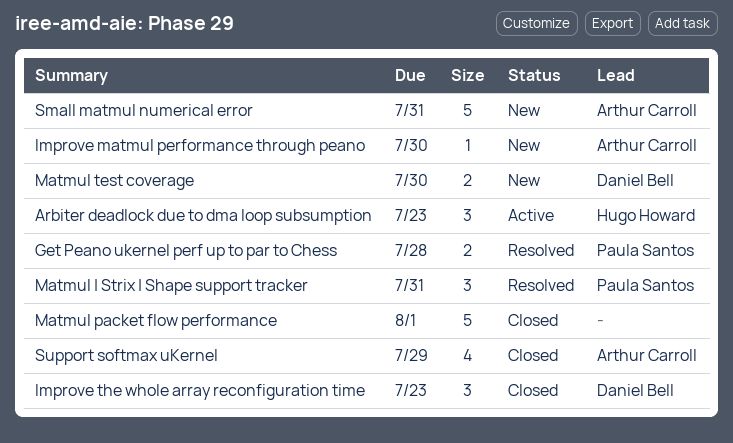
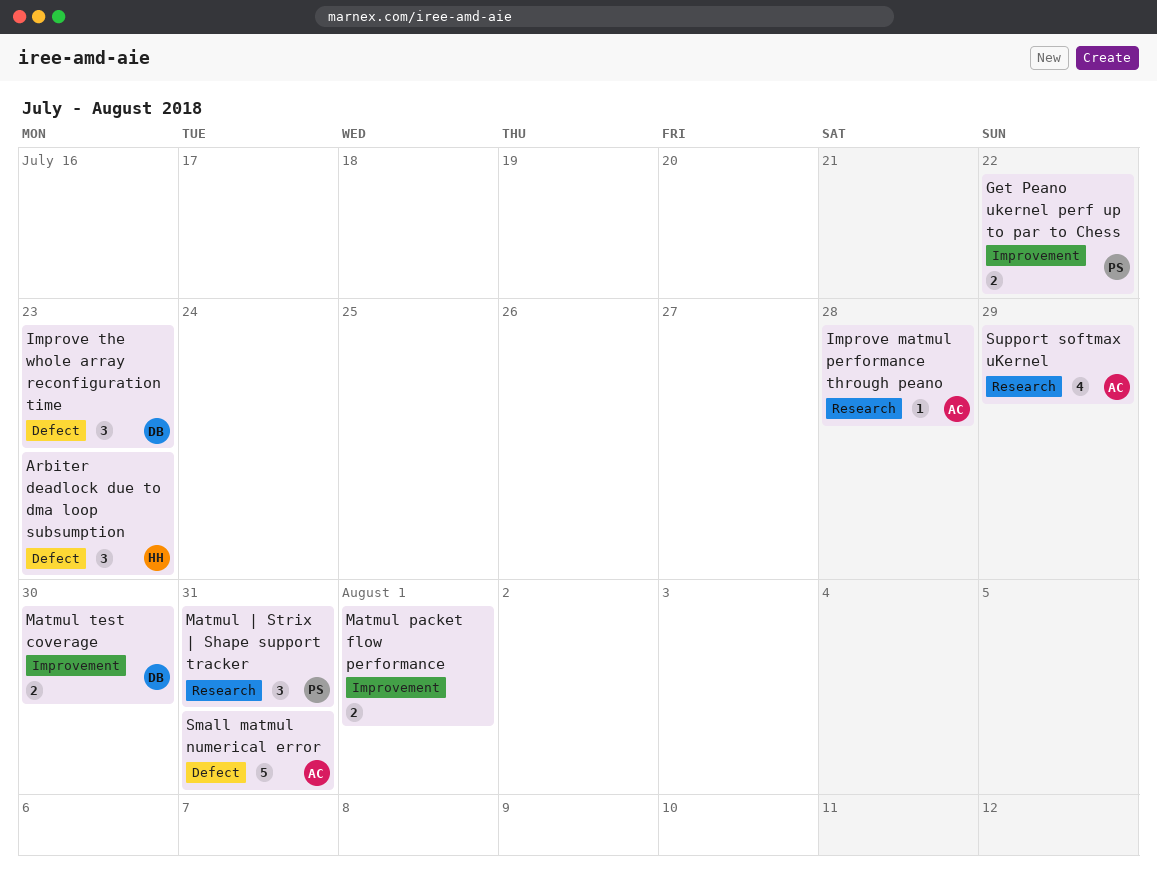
Get Peano ukernel perf up to par to Chess, due: Jul 28 -> Jul 22
Improve matmul performance through peano, due: Jul 30 -> Jul 28
Matmul packet flow performance, estimate: 5 -> 2

